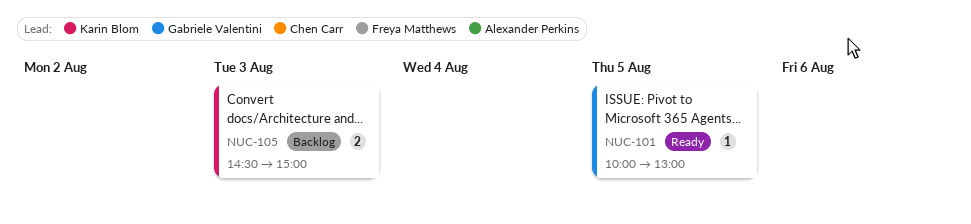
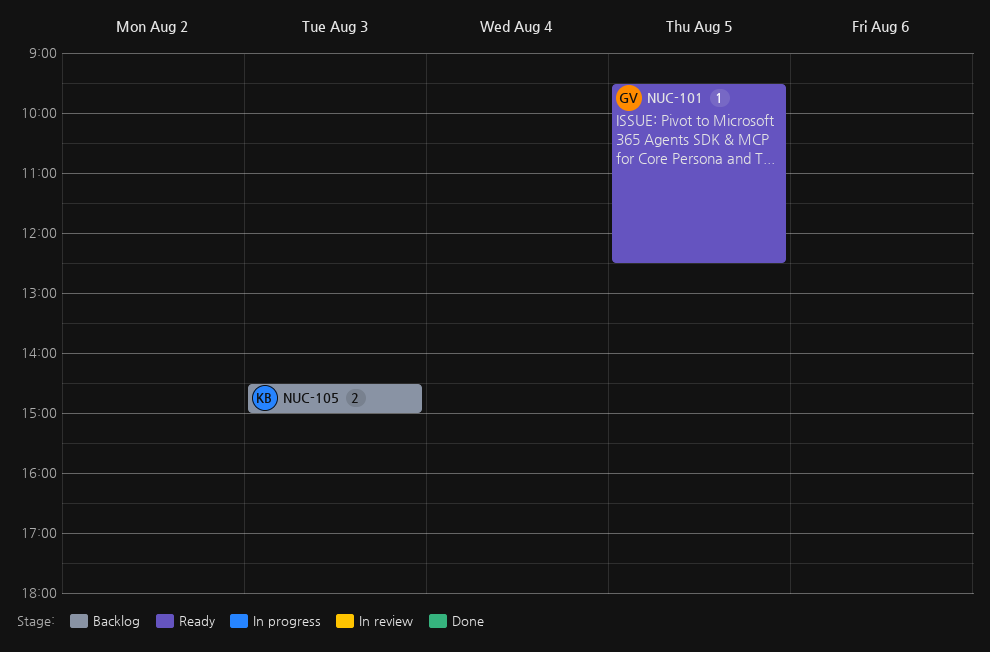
NUC-101, begins: 10:00 -> 09:30
NUC-101, ends: 13:00 -> 12:30

